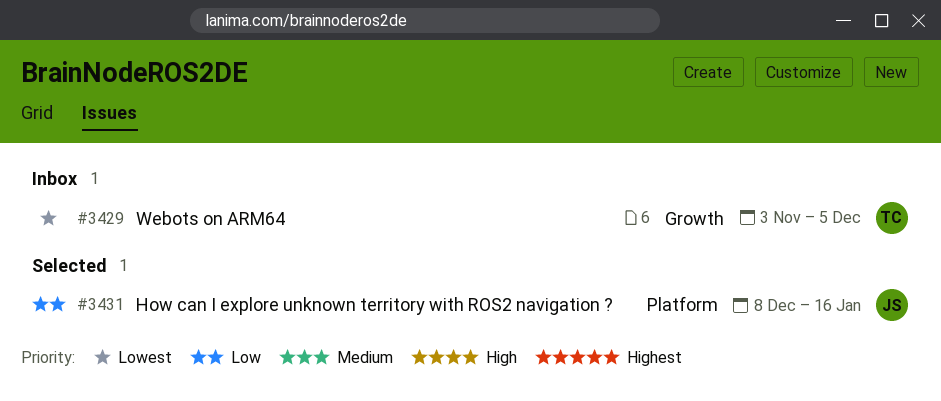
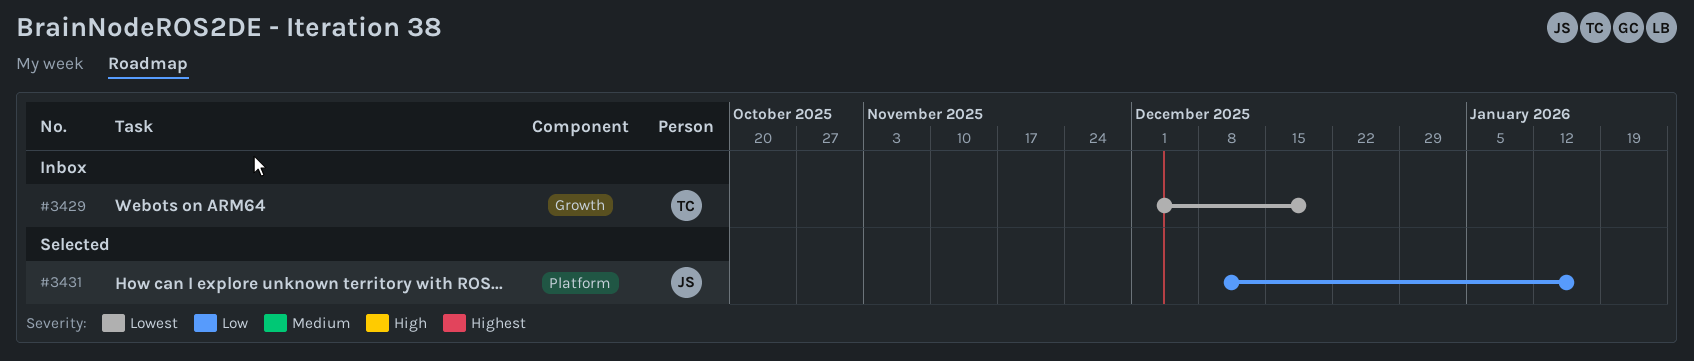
#3429, start: Nov 3 -> Dec 1
#3429, due: Dec 5 -> Dec 19

